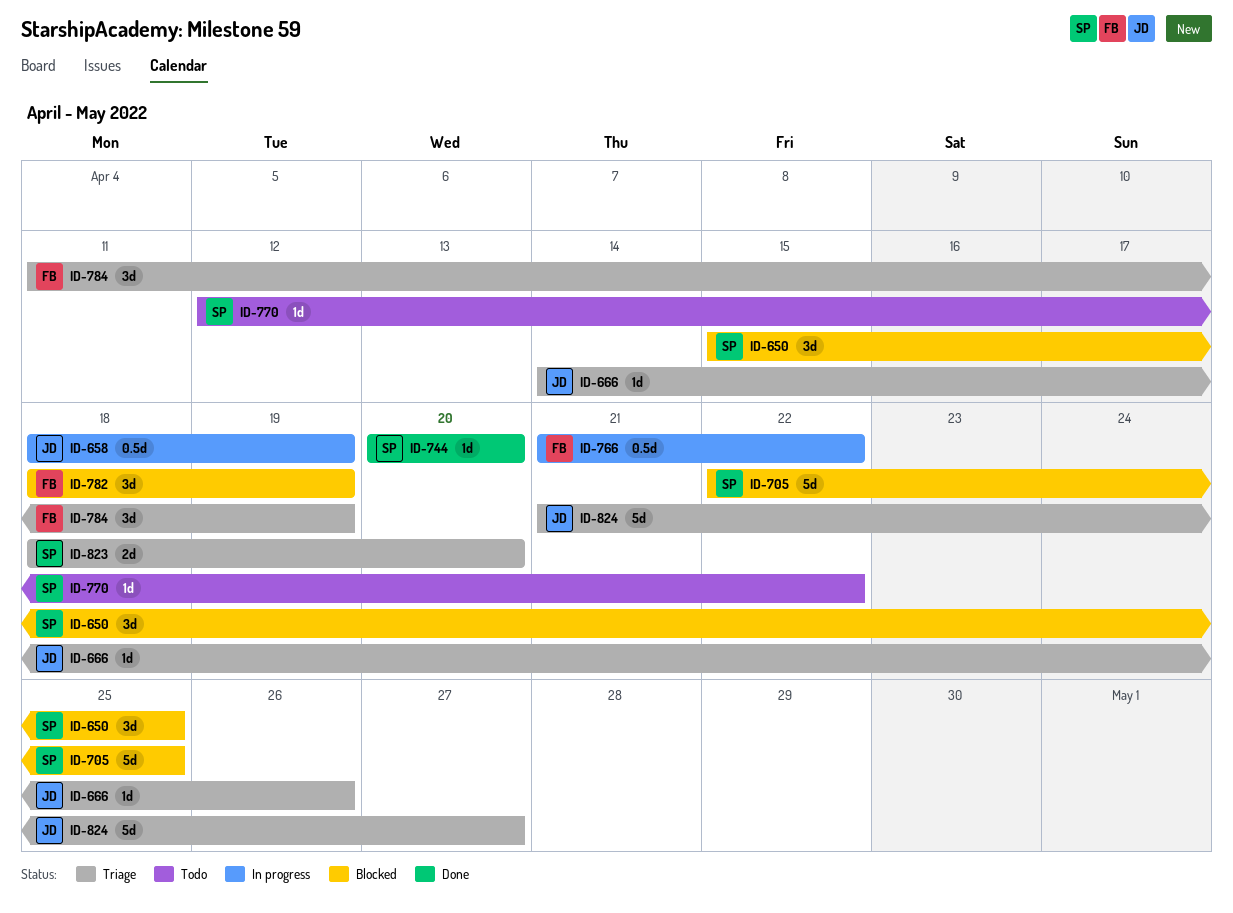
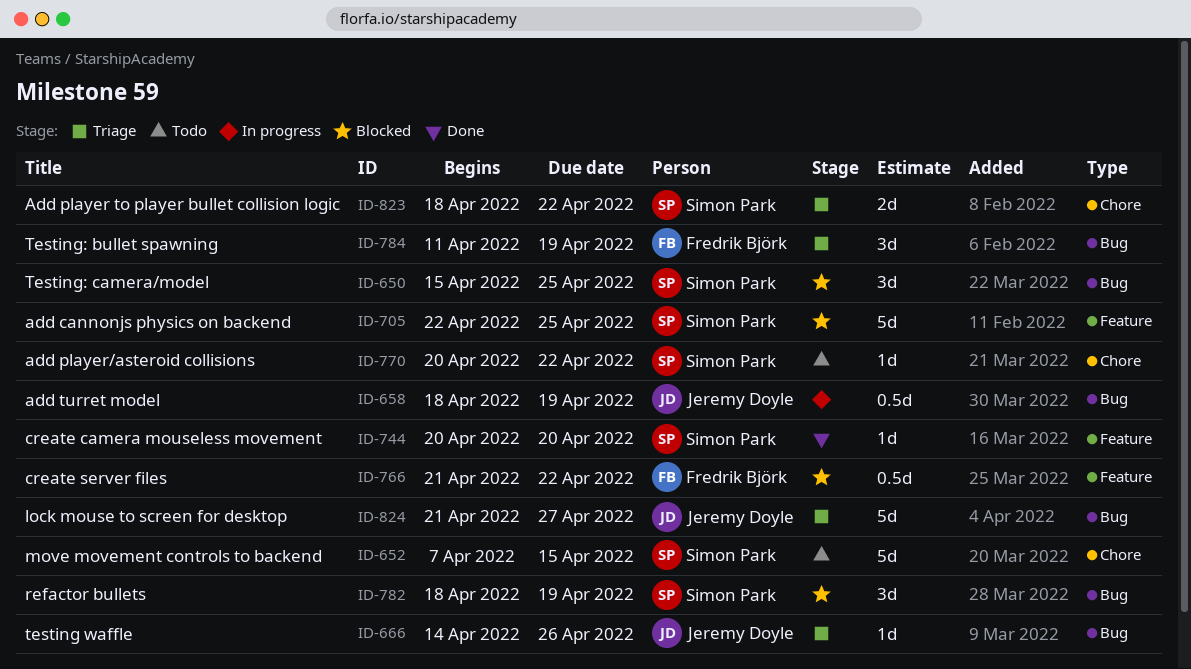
ID-652: none -> present
ID-766, status: In progress -> Blocked
ID-770, start: Apr 12 -> Apr 20
ID-782, owner: Fredrik Björk -> Simon Park
ID-823, due: Apr 20 -> Apr 22

